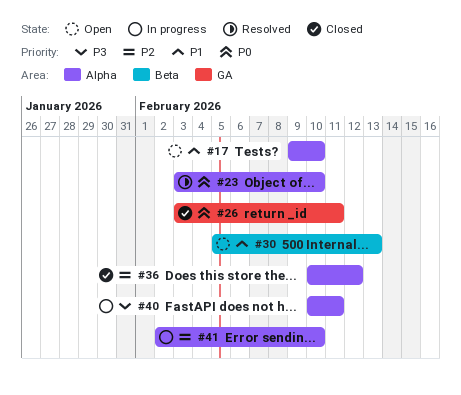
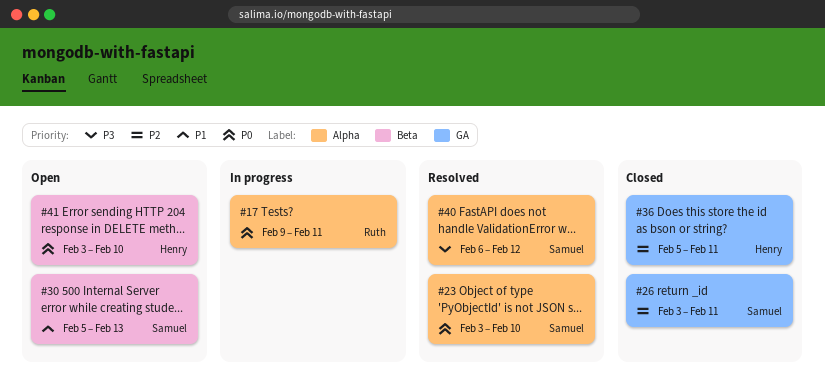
#17, status: Open -> In progress
#17, priority: P1 -> P0
#17, due: Feb 10 -> Feb 11
#26, priority: P0 -> P2
#36, label: Alpha -> GA
#36, start: Feb 10 -> Feb 5
#36, due: Feb 12 -> Feb 11
#40, status: In progress -> Resolved
#40, start: Feb 10 -> Feb 6
#40, due: Feb 11 -> Feb 12
#41, status: In progress -> Open
#41, priority: P2 -> P0
#41, label: Alpha -> Beta
#41, start: Feb 2 -> Feb 3

